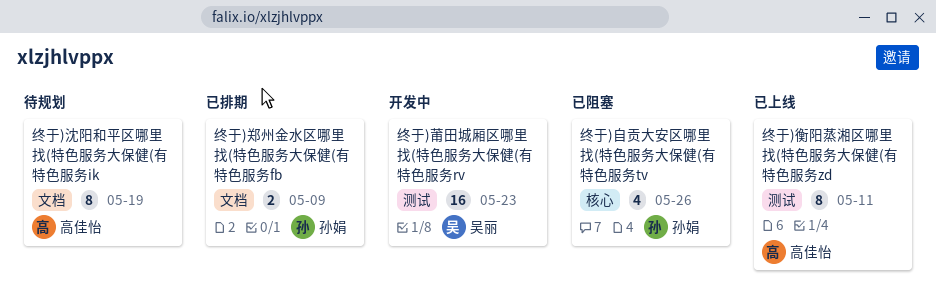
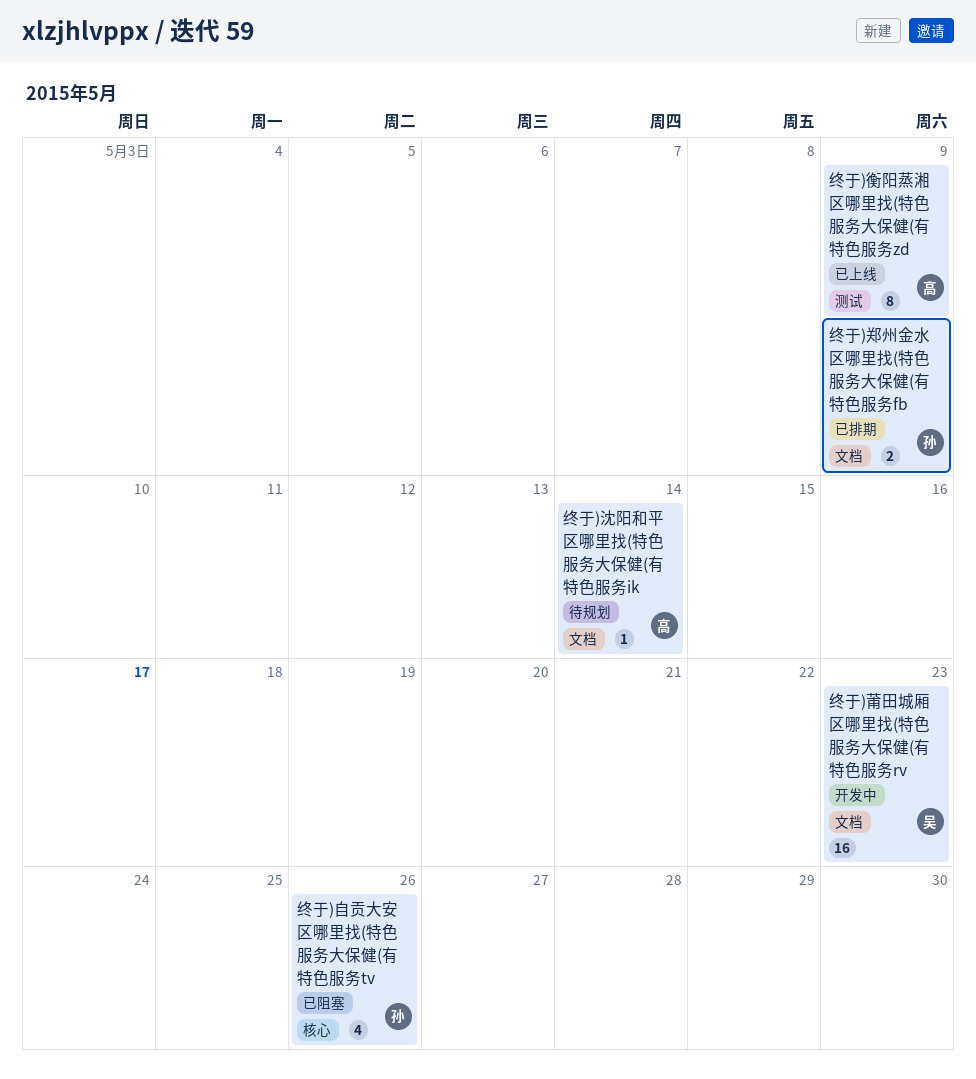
终于)沈阳和平区哪里找(特色服务大保健(有特色服务ik, estimate: 8 -> 1
终于)沈阳和平区哪里找(特色服务大保健(有特色服务ik, due: May 19 -> May 14
终于)莆田城厢区哪里找(特色服务大保健(有特色服务rv, label: 测试 -> 文档
终于)衡阳蒸湘区哪里找(特色服务大保健(有特色服务zd, due: May 11 -> May 9

